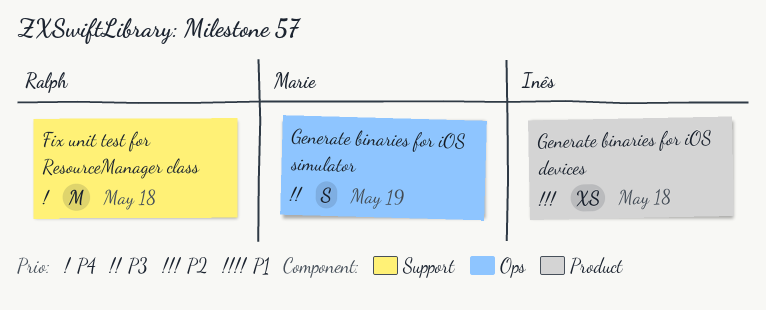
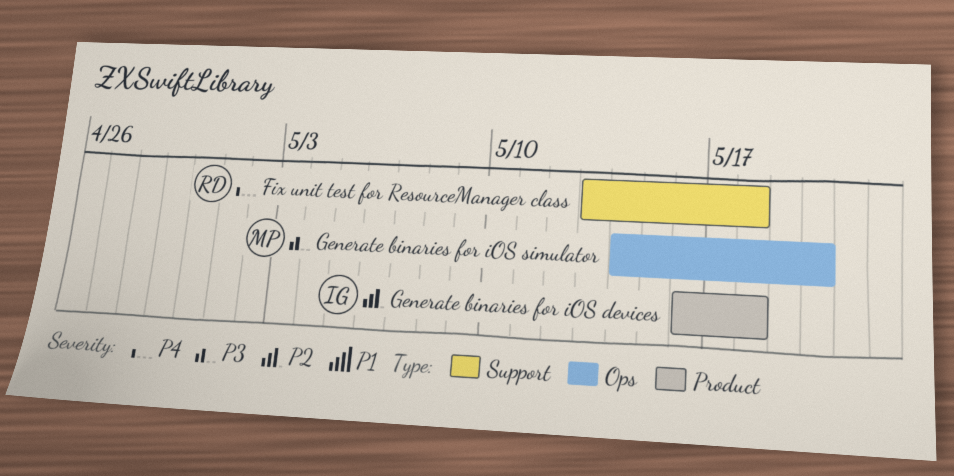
Generate binaries for iOS simulator, due: May 19 -> May 20

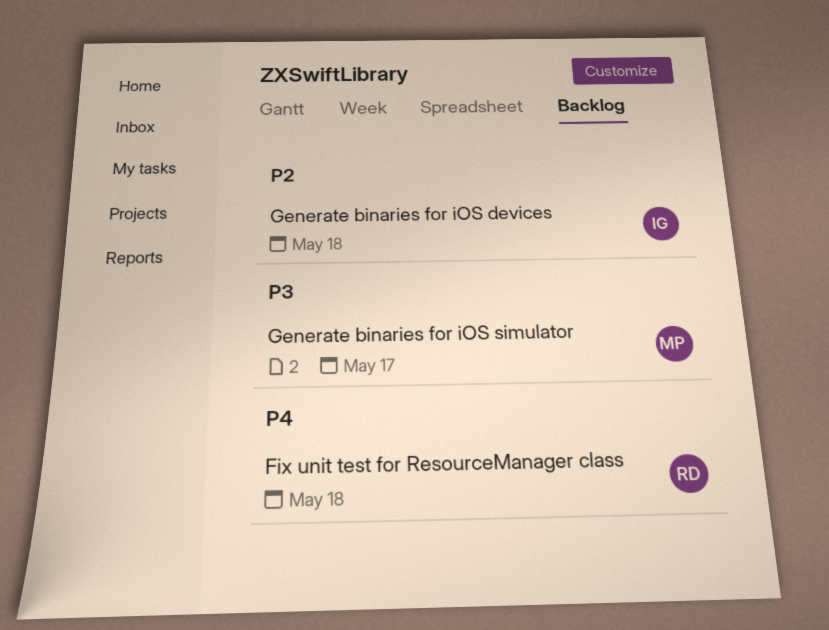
Generate binaries for iOS simulator, due: May 20 -> May 17

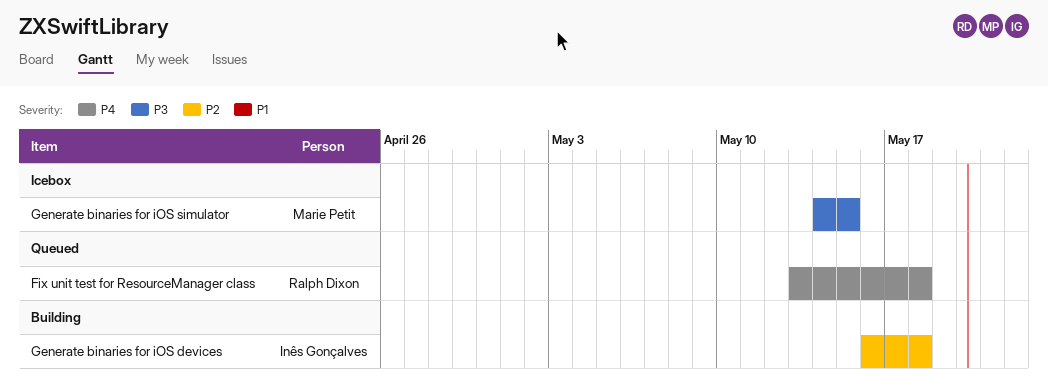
Generate binaries for iOS simulator, due: May 17 -> May 15

